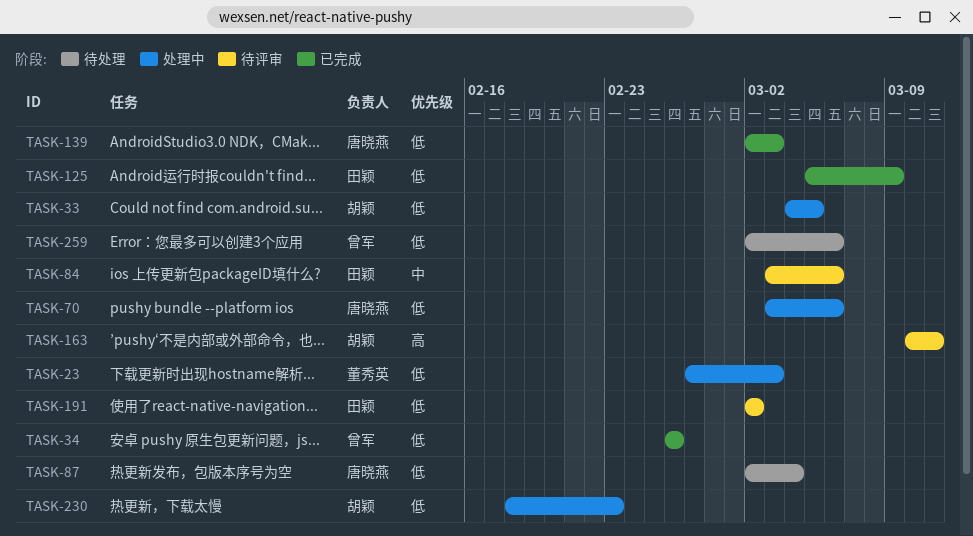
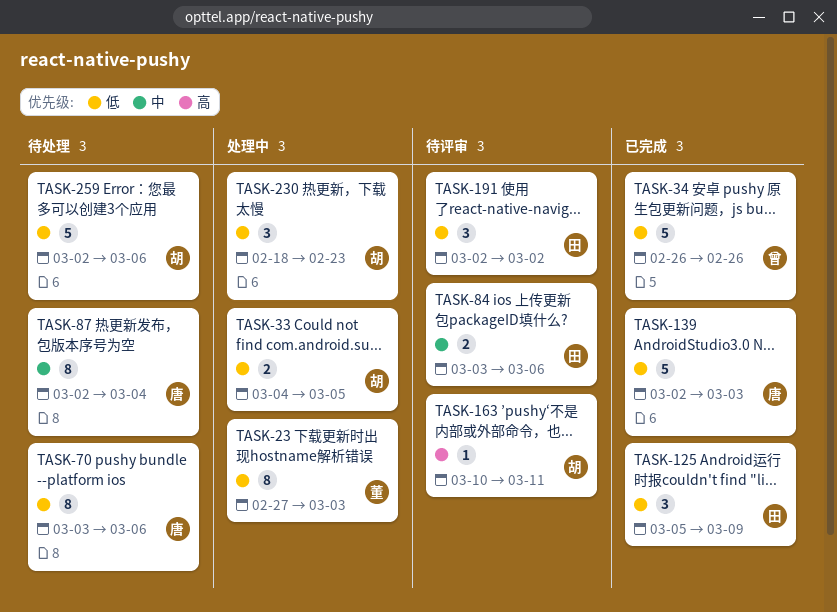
TASK-70, status: 处理中 -> 待处理
TASK-87, priority: 低 -> 中
TASK-259, owner: 曾军 -> 胡颖

